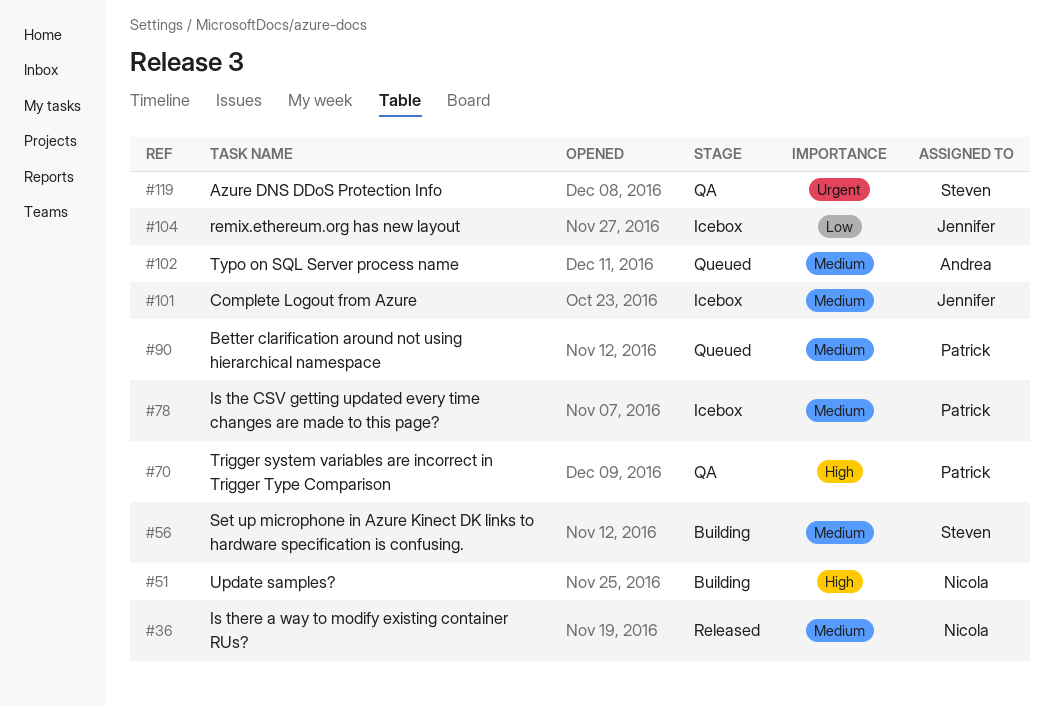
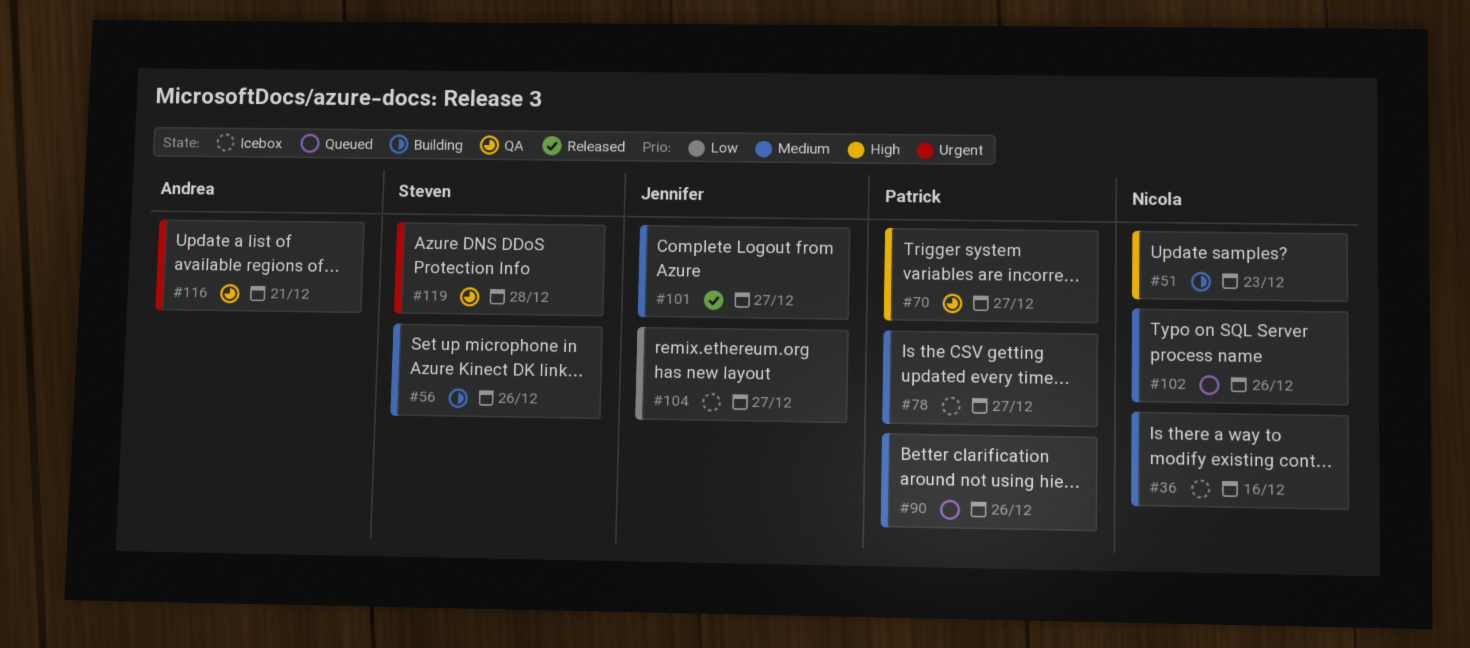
#36, status: Released -> Icebox
#101, status: Icebox -> Released
#102, owner: Andrea -> Nicola
#116: none -> present

